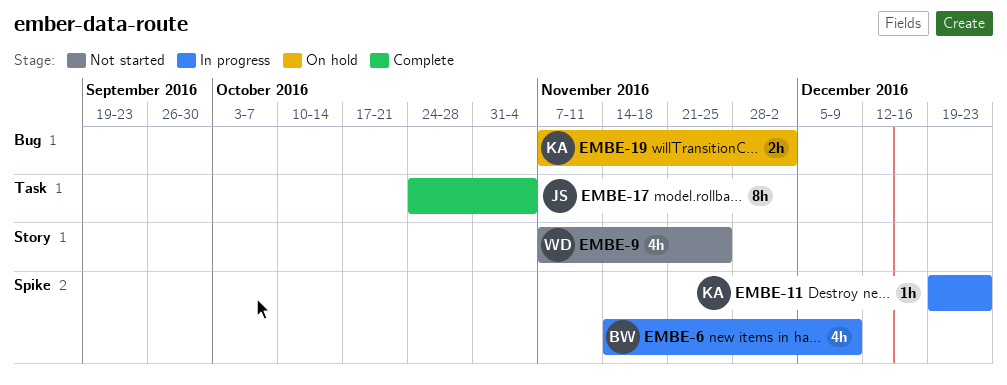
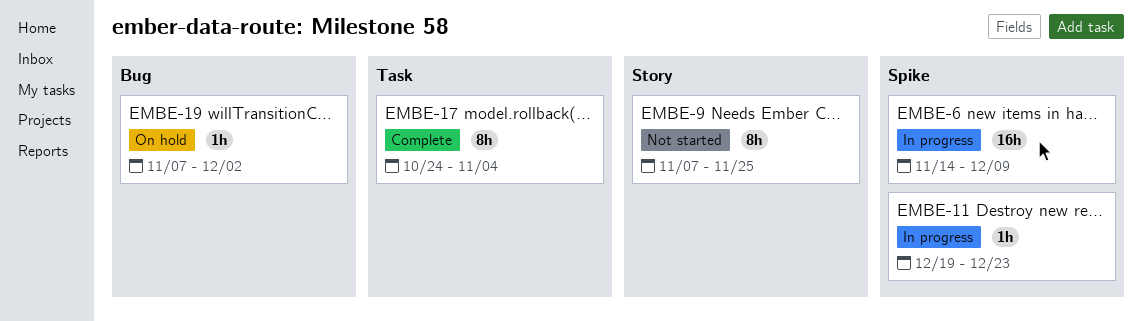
EMBE-6, estimate: 4h -> 16h
EMBE-9, estimate: 4h -> 8h
EMBE-19, estimate: 2h -> 1h

